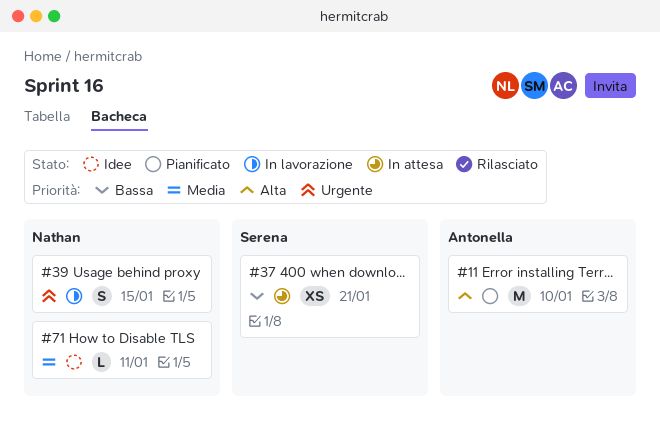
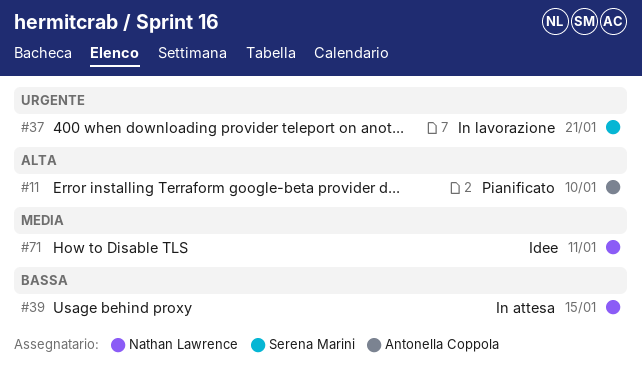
#37, status: In attesa -> In lavorazione
#37, priority: Bassa -> Urgente
#39, status: In lavorazione -> In attesa
#39, priority: Urgente -> Bassa

